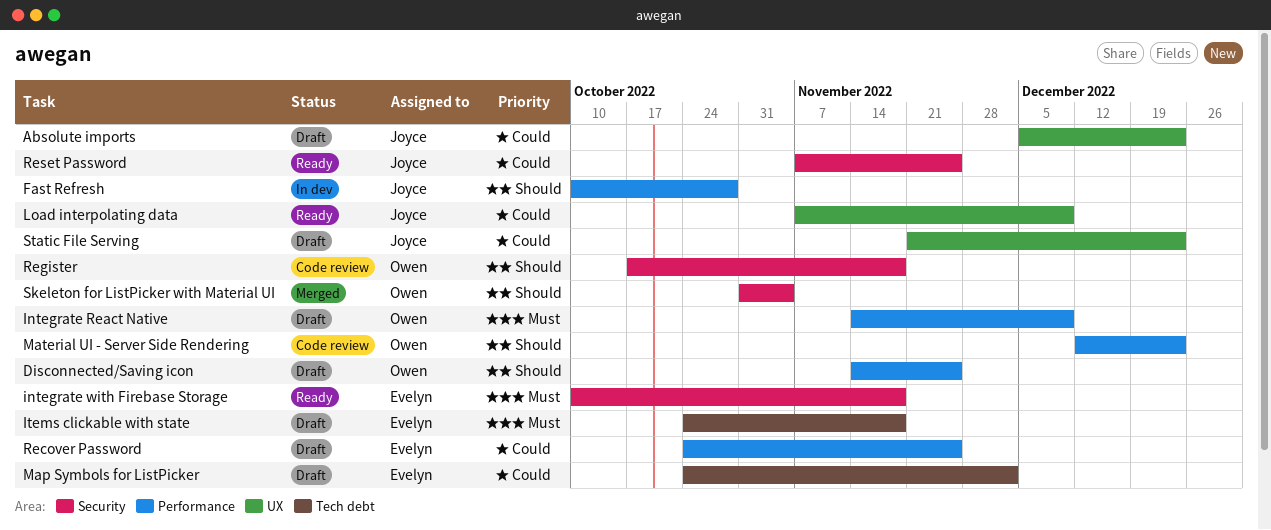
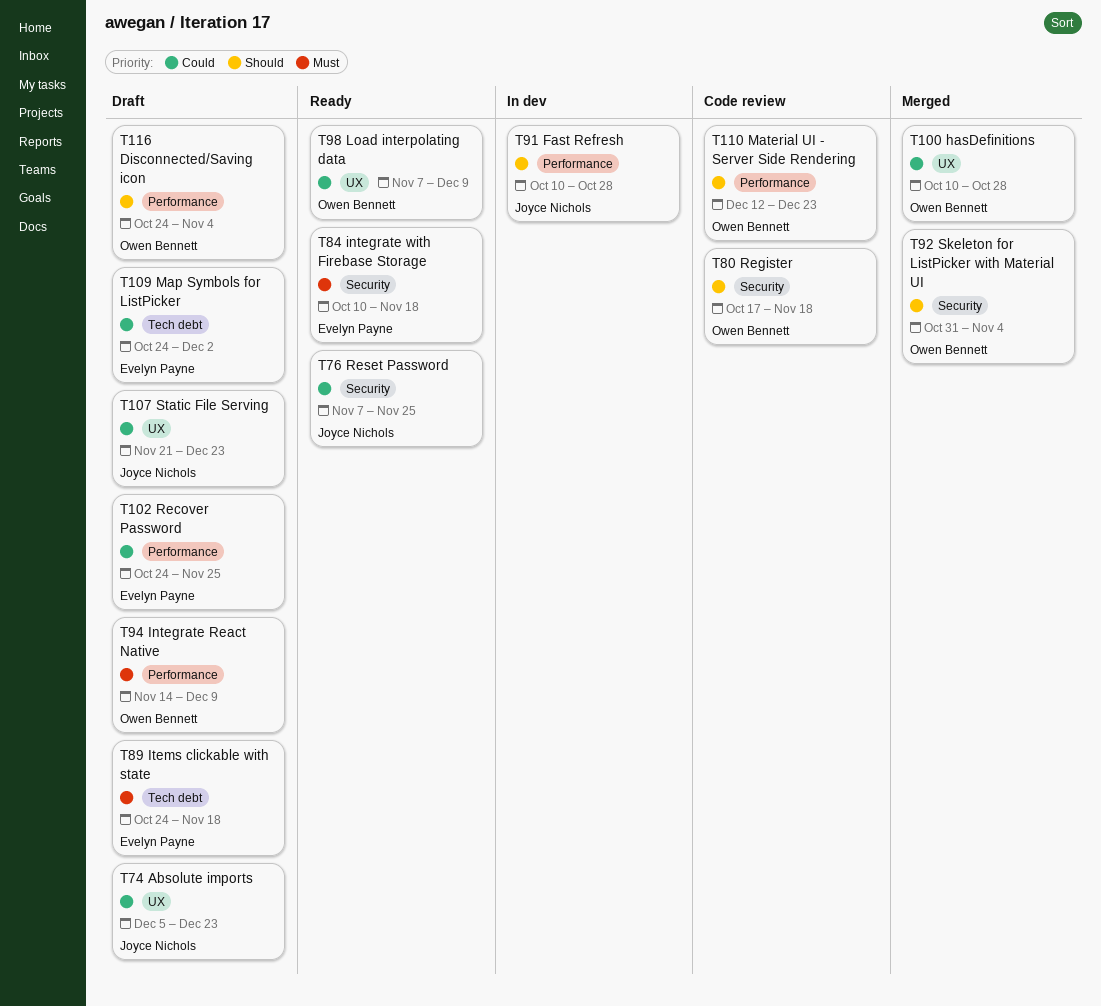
Disconnected/Saving icon, start: Nov 14 -> Oct 24
Disconnected/Saving icon, due: Nov 25 -> Nov 4
hasDefinitions: none -> present
Load interpolating data, owner: Joyce Nichols -> Owen Bennett

